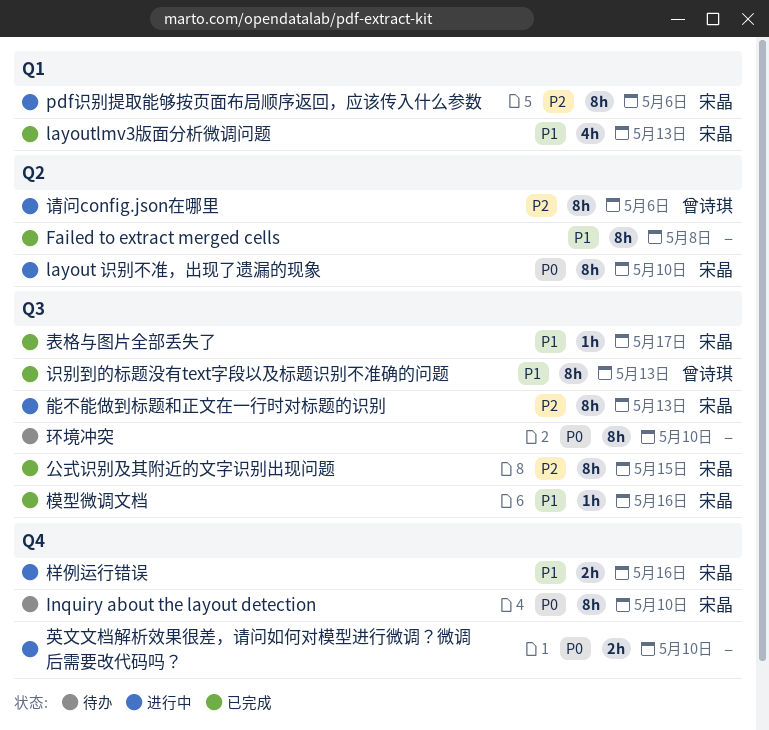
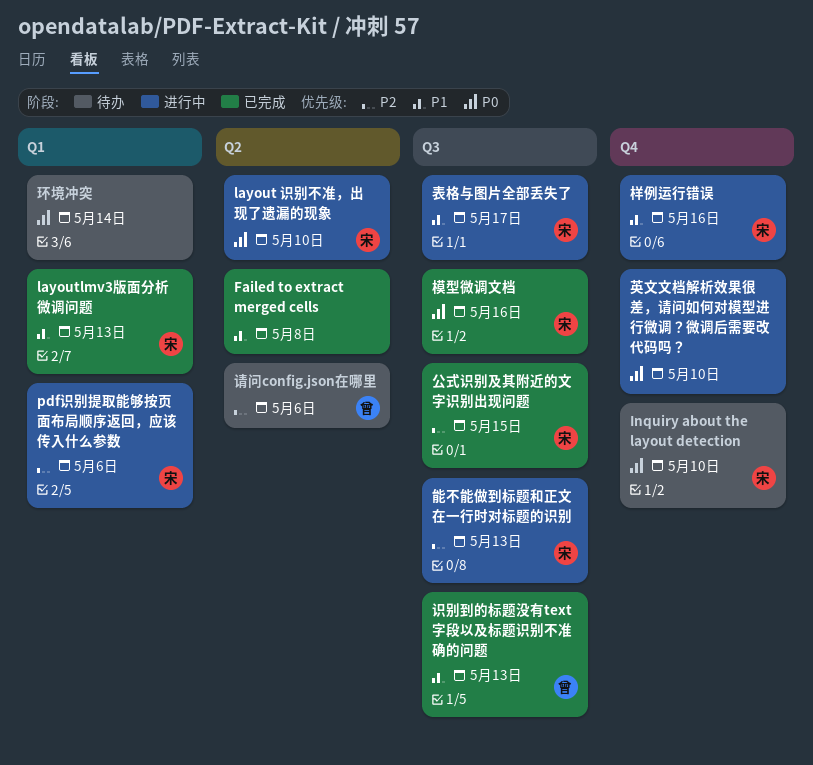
模型微调文档, priority: P1 -> P0
环境冲突, label: Q3 -> Q1
环境冲突, due: May 10 -> May 14
表格与图片全部丢失了, status: 已完成 -> 进行中
请问config.json在哪里, status: 进行中 -> 待办

